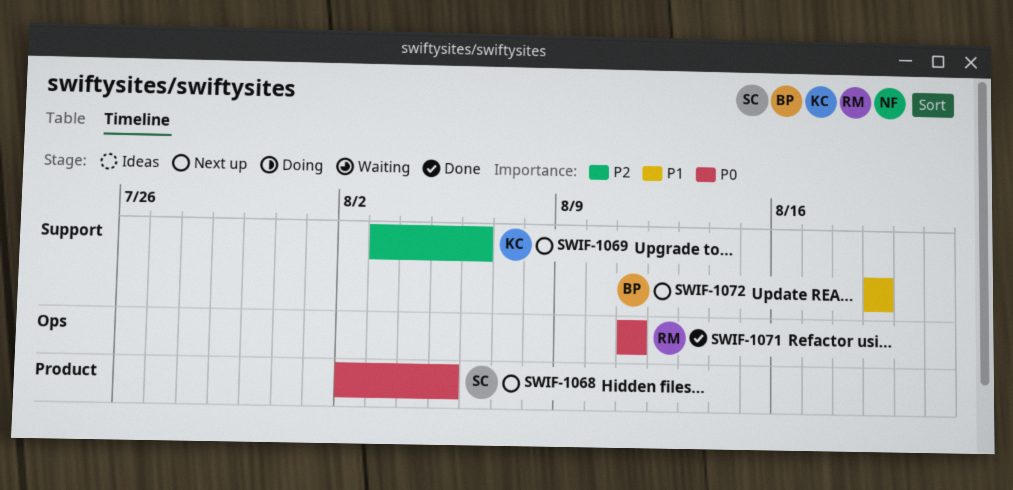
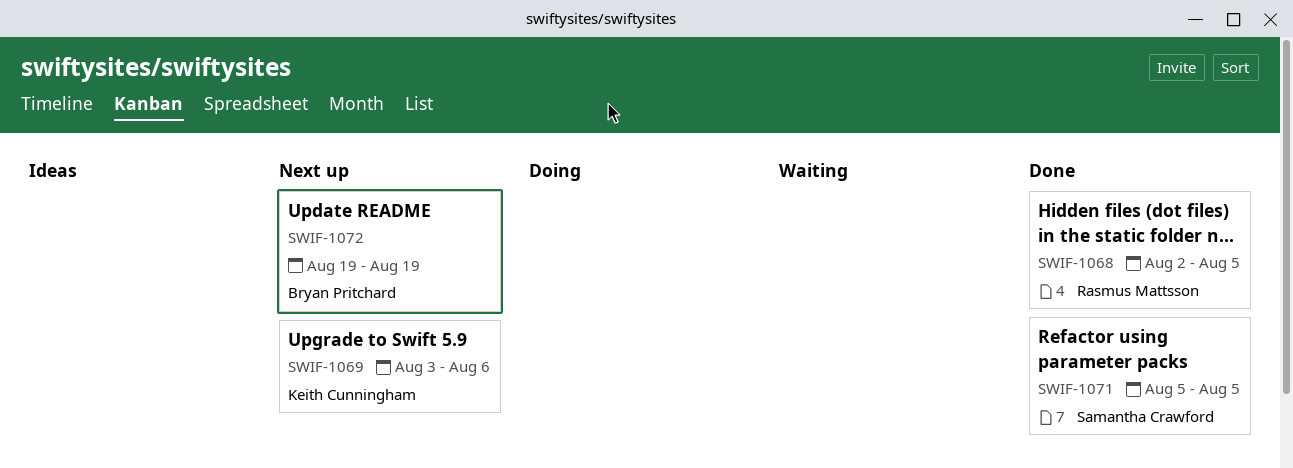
SWIF-1068, status: Next up -> Done
SWIF-1068, owner: Samantha Crawford -> Rasmus Mattsson
SWIF-1071, owner: Rasmus Mattsson -> Samantha Crawford
SWIF-1071, start: Aug 11 -> Aug 5
SWIF-1071, due: Aug 11 -> Aug 5

